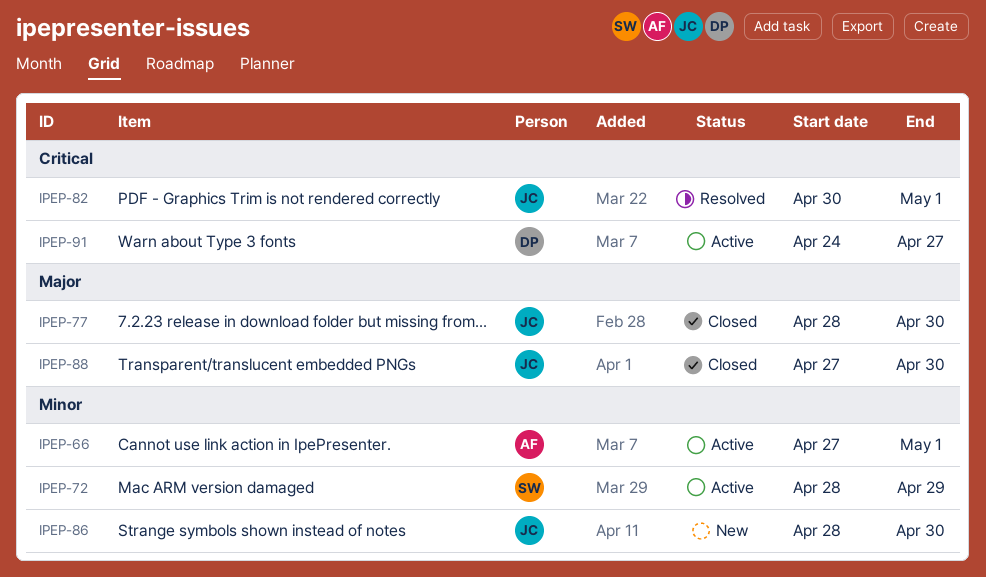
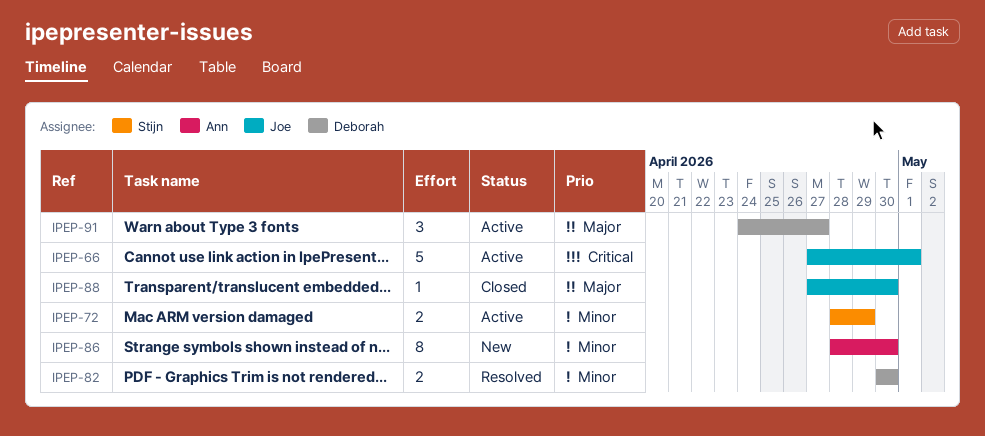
IPEP-66, owner: Ann -> Joe
IPEP-66, priority: Minor -> Critical
IPEP-77: present -> none
IPEP-82, owner: Joe -> Deborah
IPEP-82, priority: Critical -> Minor
IPEP-82, due: May 1 -> Apr 30
IPEP-86, owner: Joe -> Ann
IPEP-91, priority: Critical -> Major

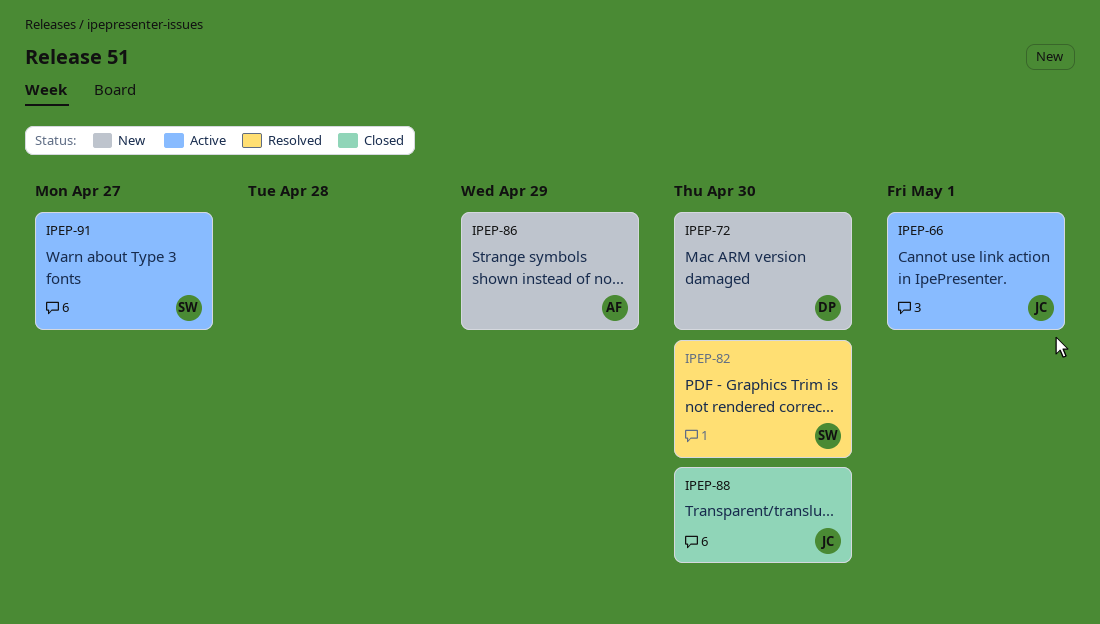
IPEP-72, status: Active -> New
IPEP-72, owner: Stijn -> Deborah
IPEP-72, due: Apr 29 -> Apr 30
IPEP-82, owner: Deborah -> Stijn
IPEP-86, due: Apr 30 -> Apr 29
IPEP-91, owner: Deborah -> Stijn

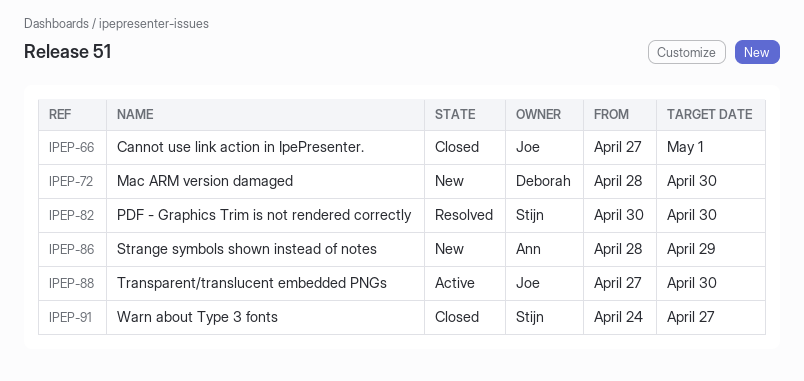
IPEP-66, status: Active -> Closed
IPEP-88, status: Closed -> Active
IPEP-91, status: Active -> Closed

